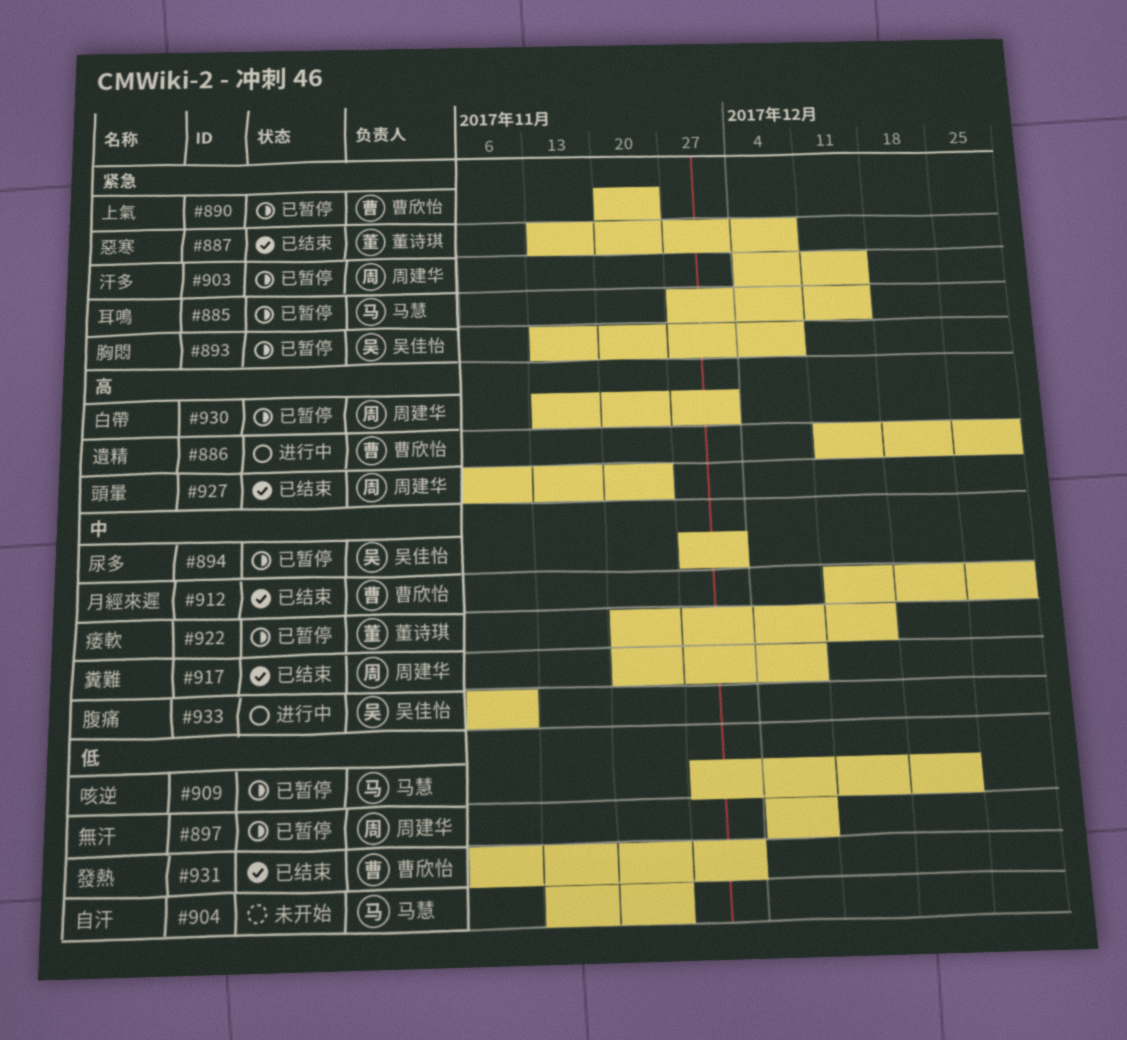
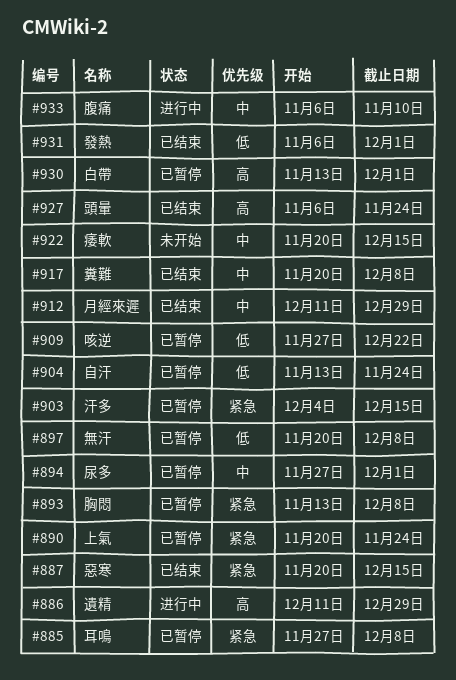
#885, due: Dec 15 -> Dec 8
#887, start: Nov 13 -> Nov 20
#887, due: Dec 8 -> Dec 15
#897, start: Dec 4 -> Nov 20
#904, status: 未开始 -> 已暂停
#922, status: 已暂停 -> 未开始

